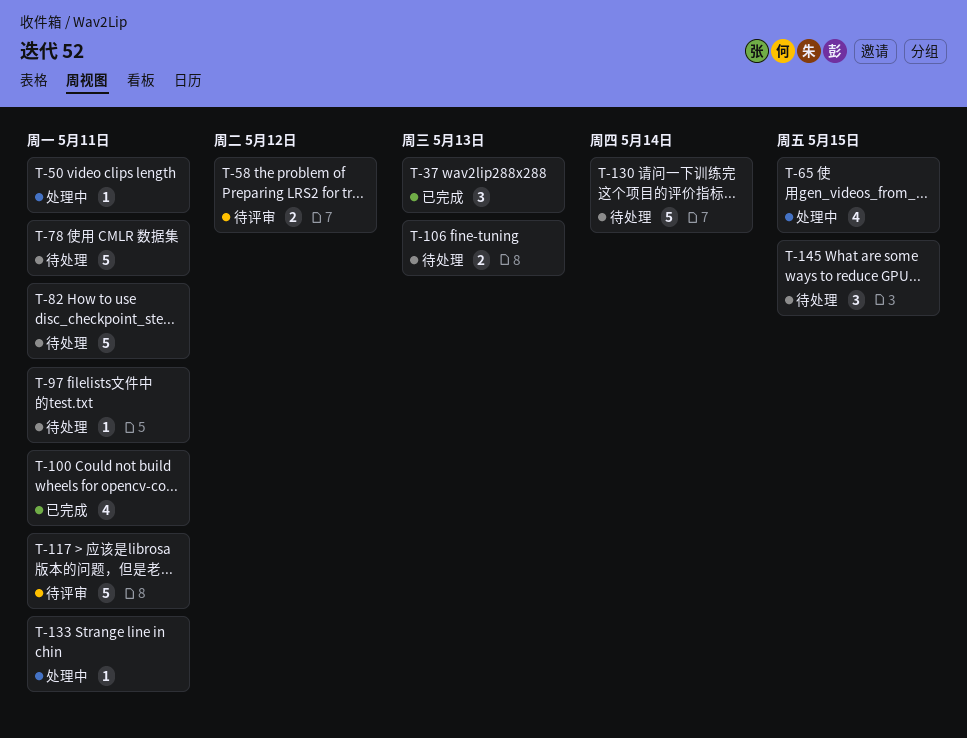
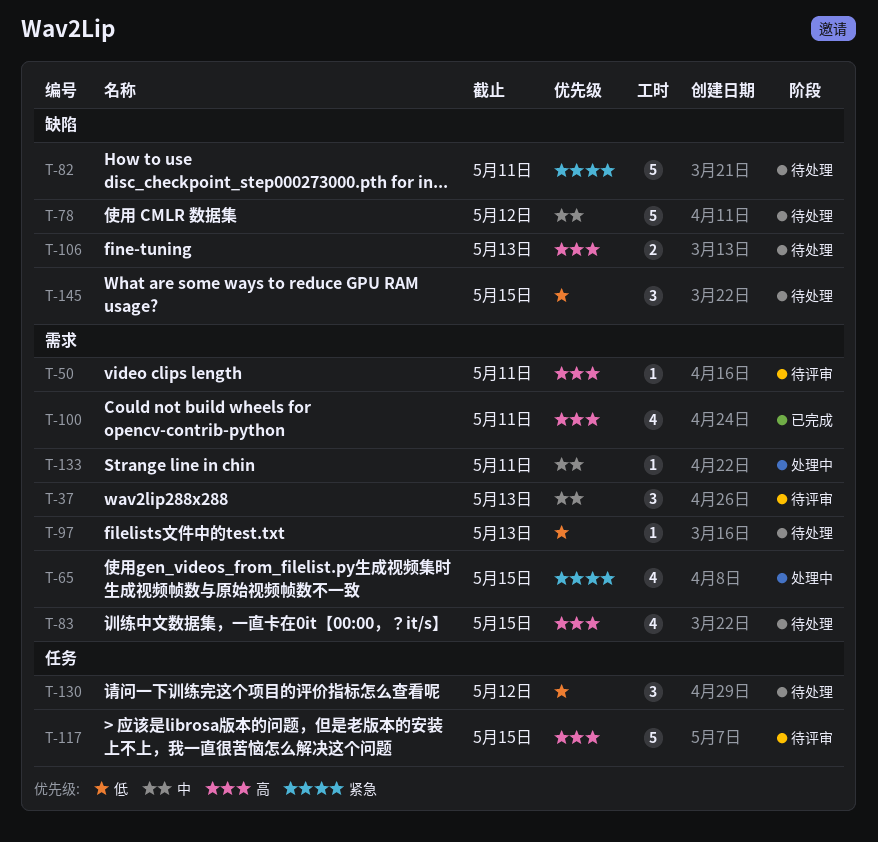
T-37, status: 已完成 -> 待评审
T-50, status: 处理中 -> 待评审
T-58: present -> none
T-78, due: May 11 -> May 12
T-83: none -> present
T-97, due: May 11 -> May 13
T-117, due: May 11 -> May 15
T-130, estimate: 5 -> 3
T-130, due: May 14 -> May 12

